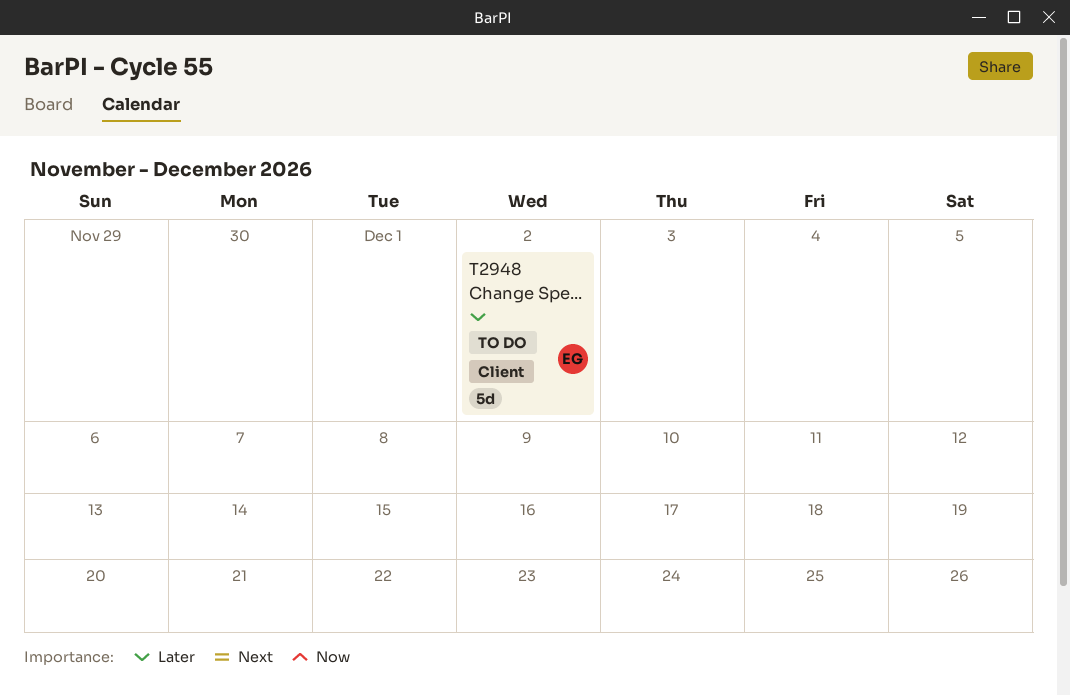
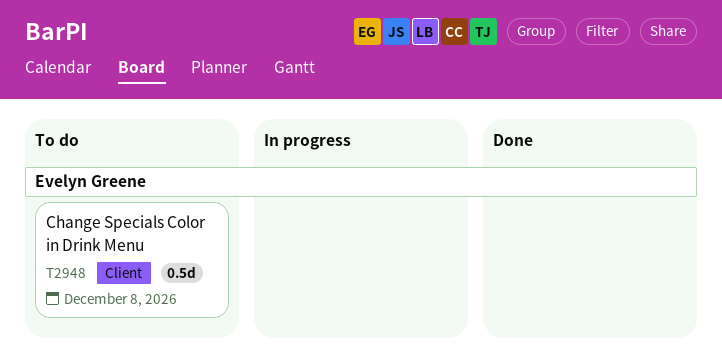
T2948, estimate: 5d -> 0.5d
T2948, due: Dec 2 -> Dec 8

